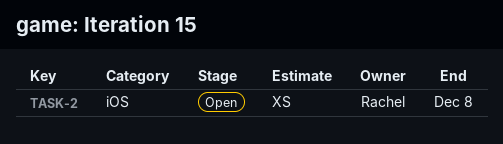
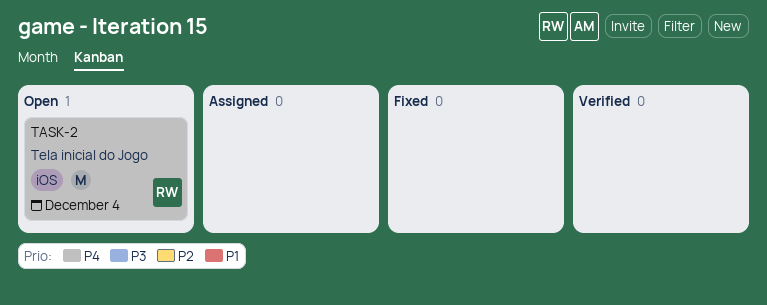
TASK-2, estimate: XS -> M
TASK-2, due: Dec 8 -> Dec 4

